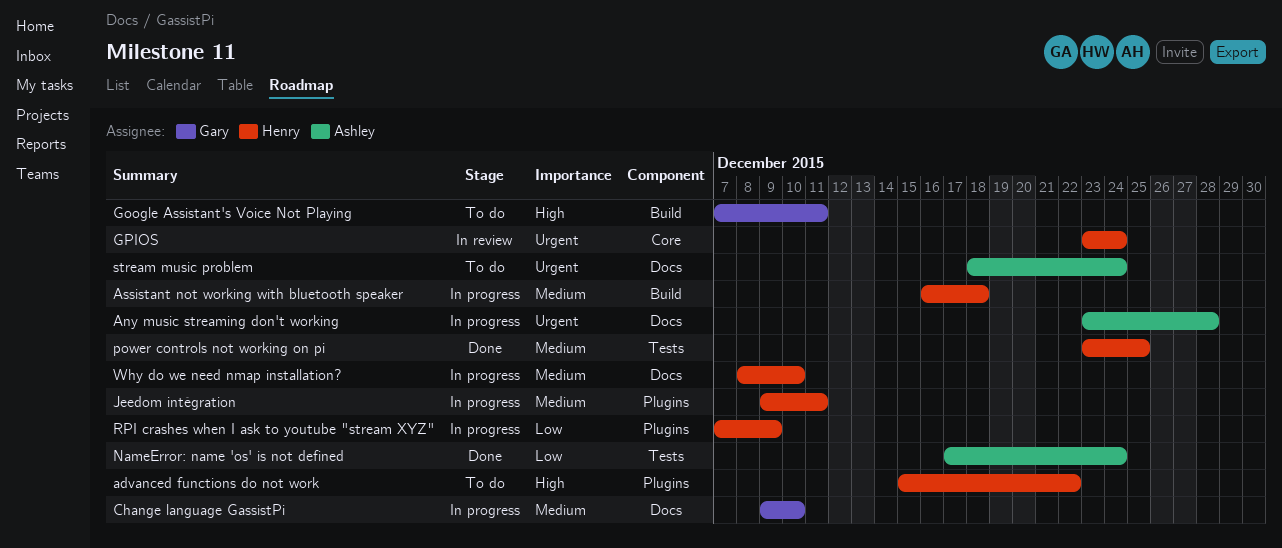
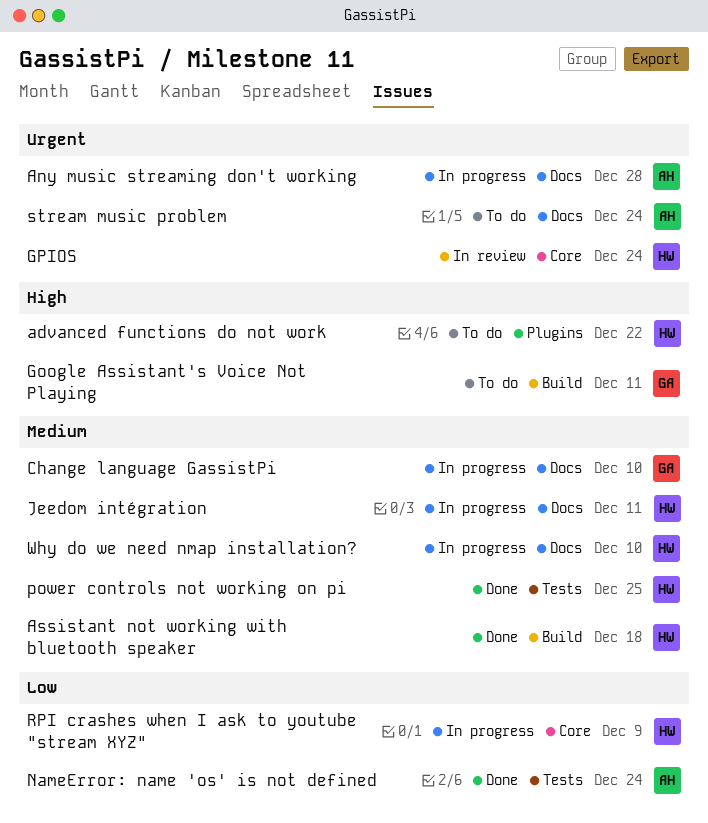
Assistant not working with bluetooth speaker, status: In progress -> Done
Jeedom intégration, label: Plugins -> Docs
RPI crashes when I ask to youtube "stream XYZ", label: Plugins -> Core

